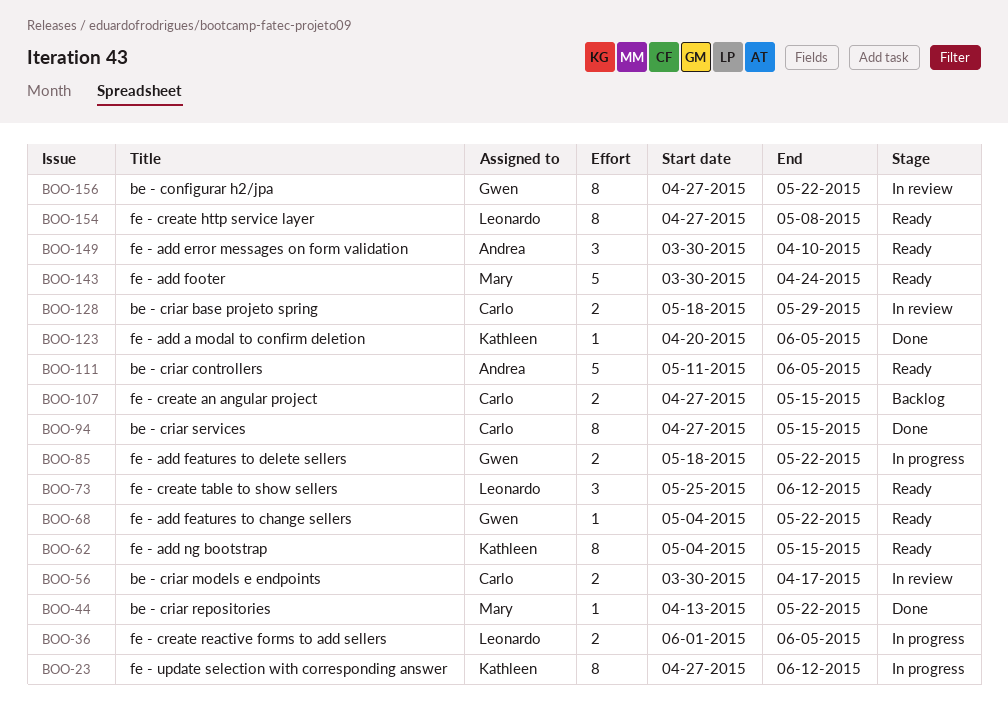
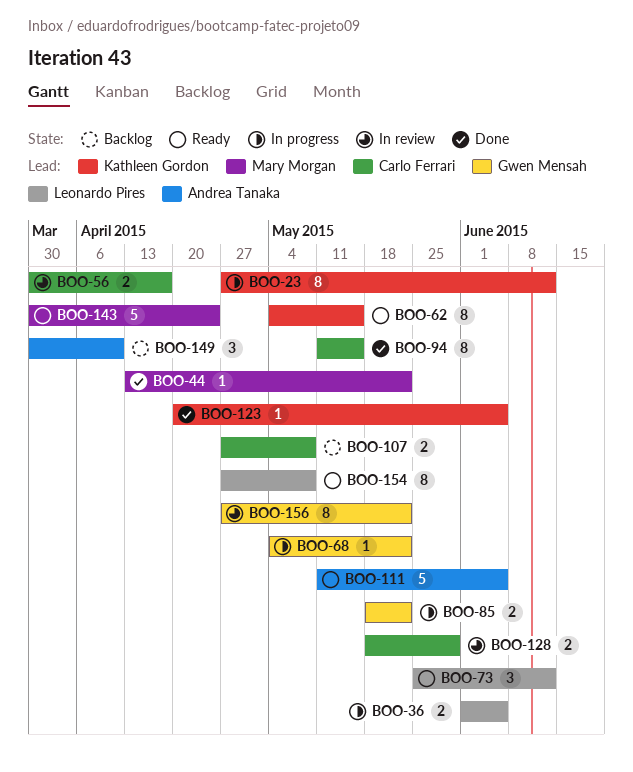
BOO-68, status: Ready -> In progress
BOO-94, start: Apr 27 -> May 11
BOO-107, due: May 15 -> May 8
BOO-149, status: Ready -> Backlog

